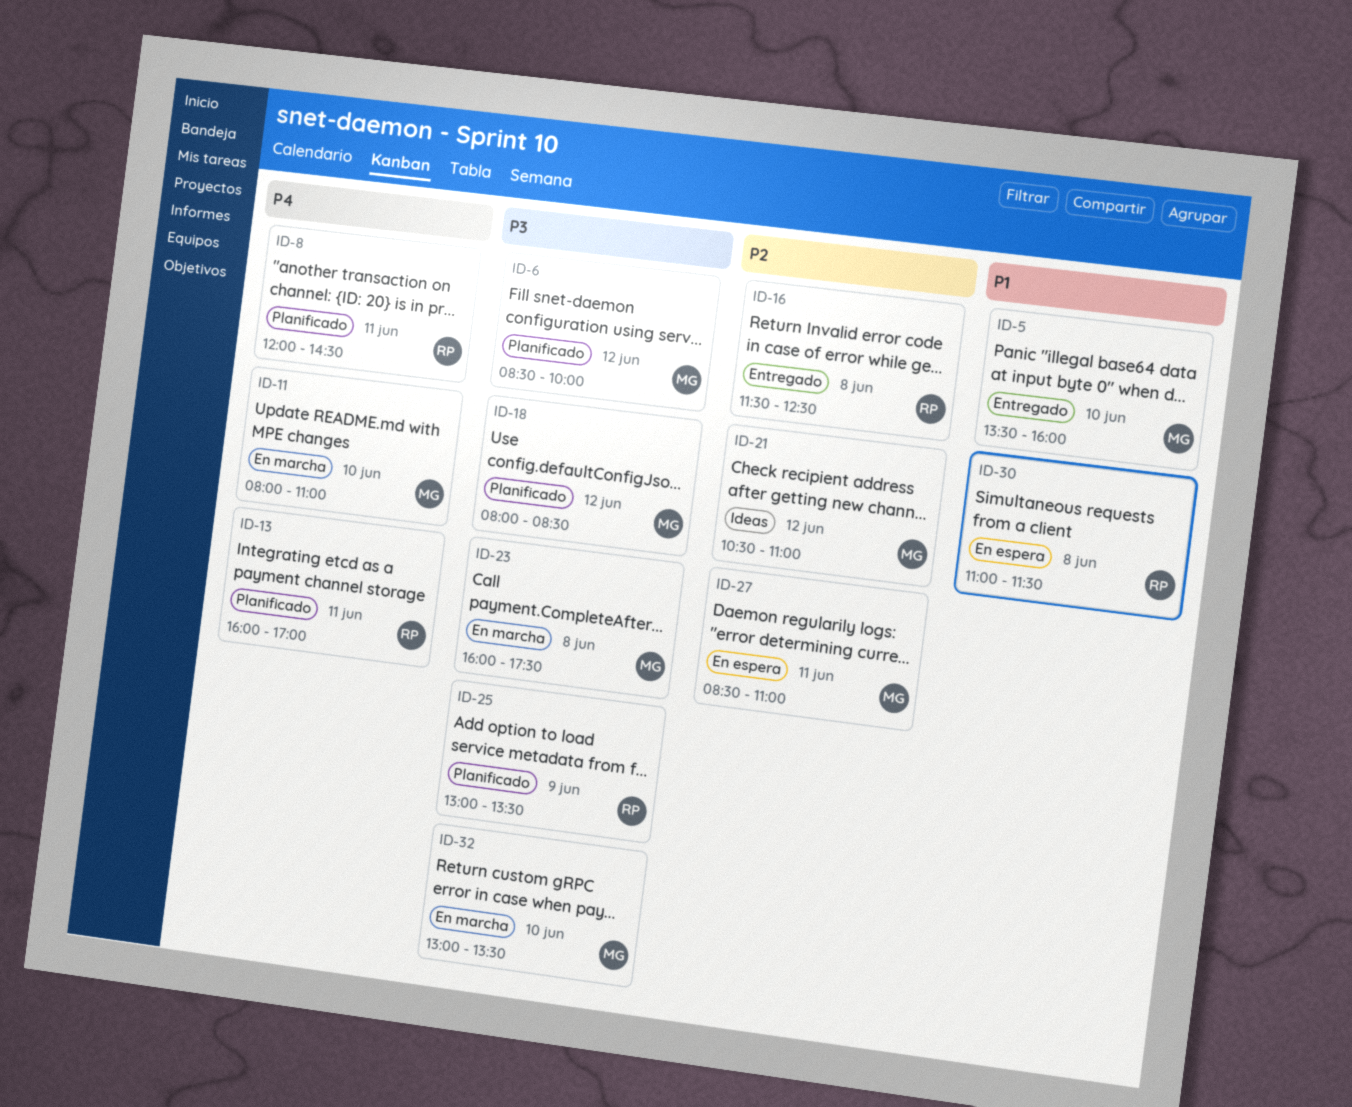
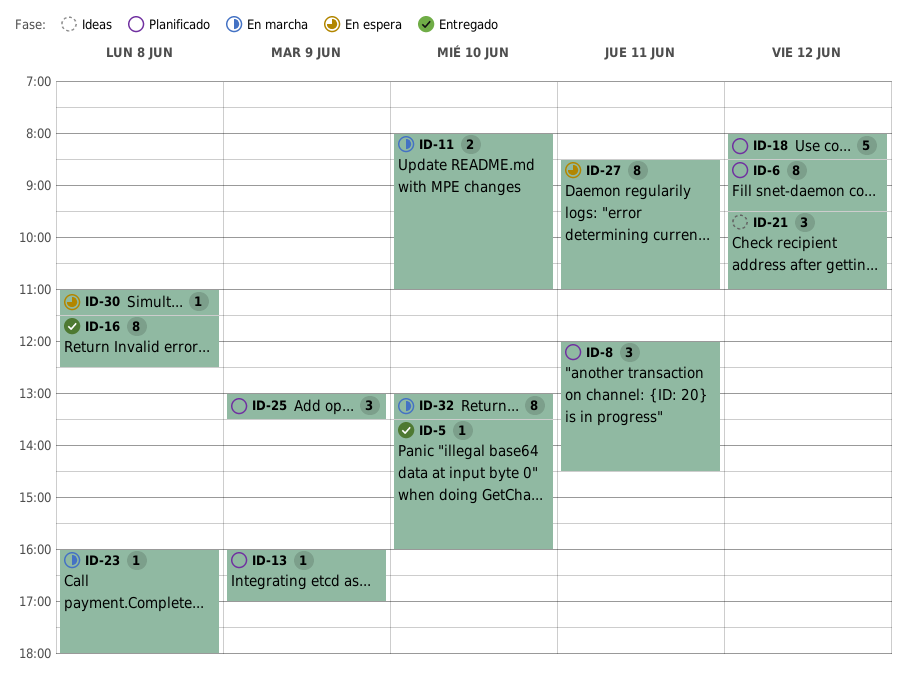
ID-6, ends: 10:00 -> 09:30
ID-13, day: Jun 11 -> Jun 9
ID-21, begins: 10:30 -> 09:30
ID-23, ends: 17:30 -> 18:00

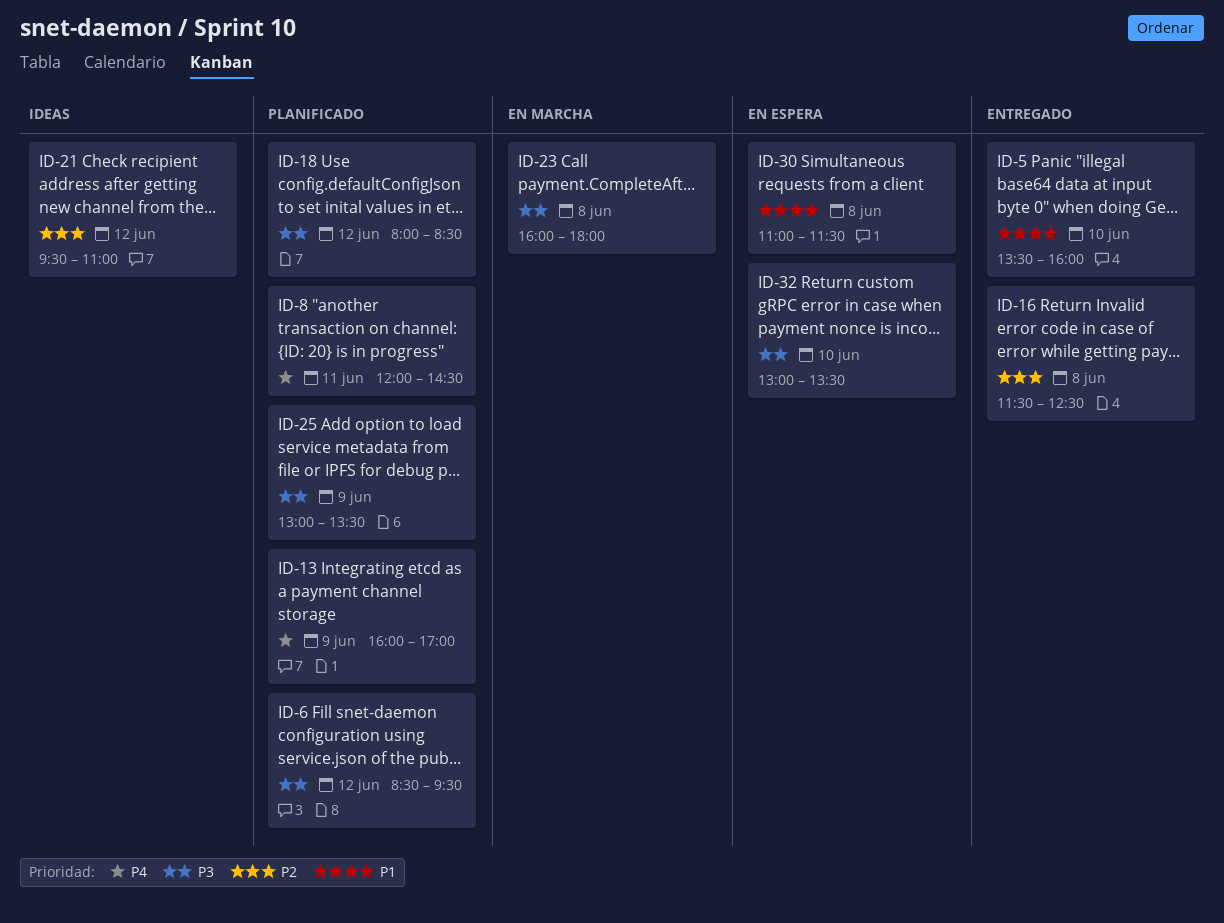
ID-11: present -> none
ID-27: present -> none
ID-32, status: En marcha -> En espera

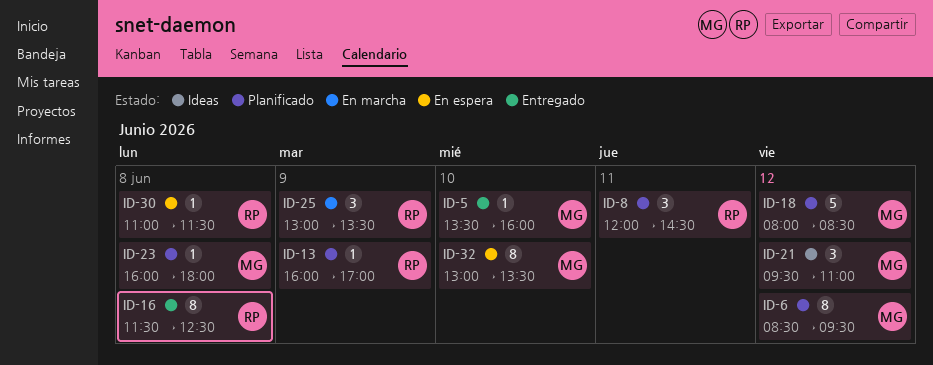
ID-23, status: En marcha -> Planificado
ID-25, status: Planificado -> En marcha

